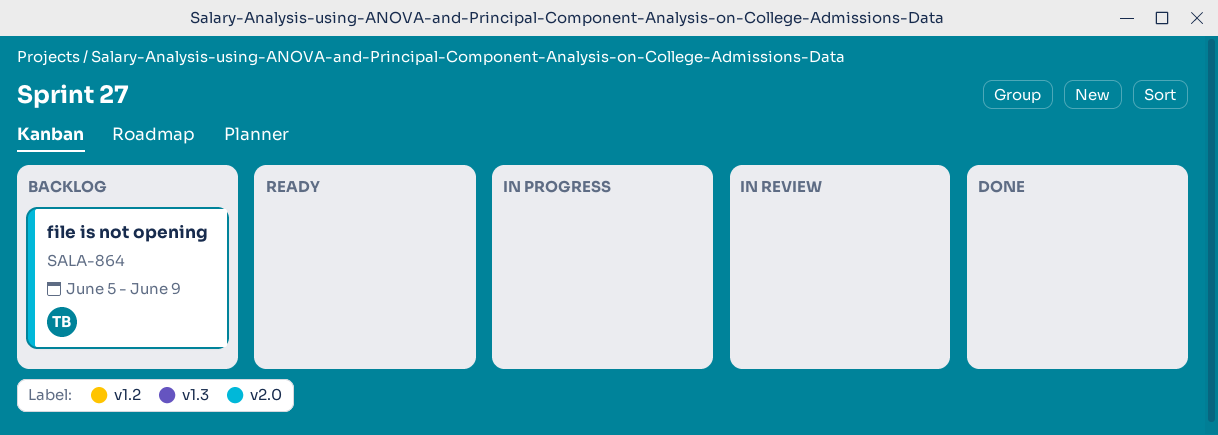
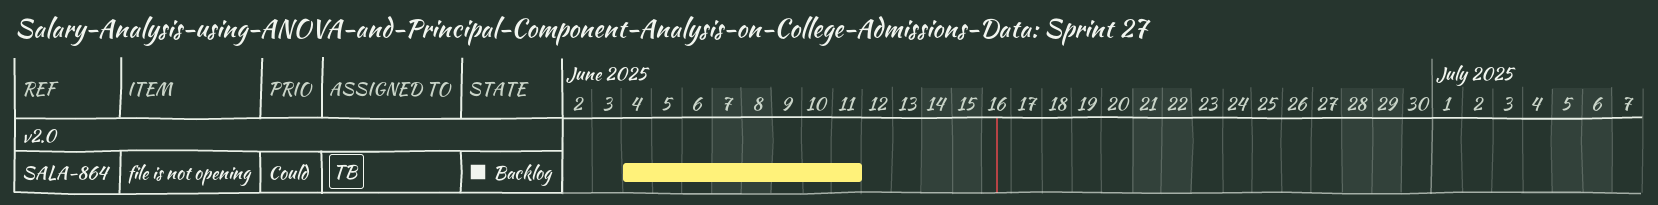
SALA-864, start: Jun 5 -> Jun 4
SALA-864, due: Jun 9 -> Jun 11

